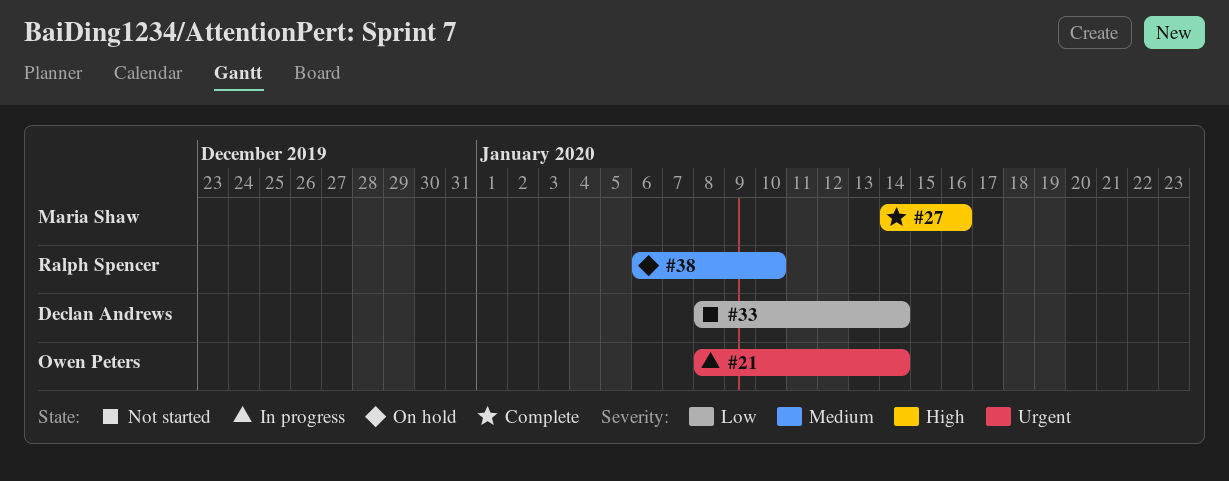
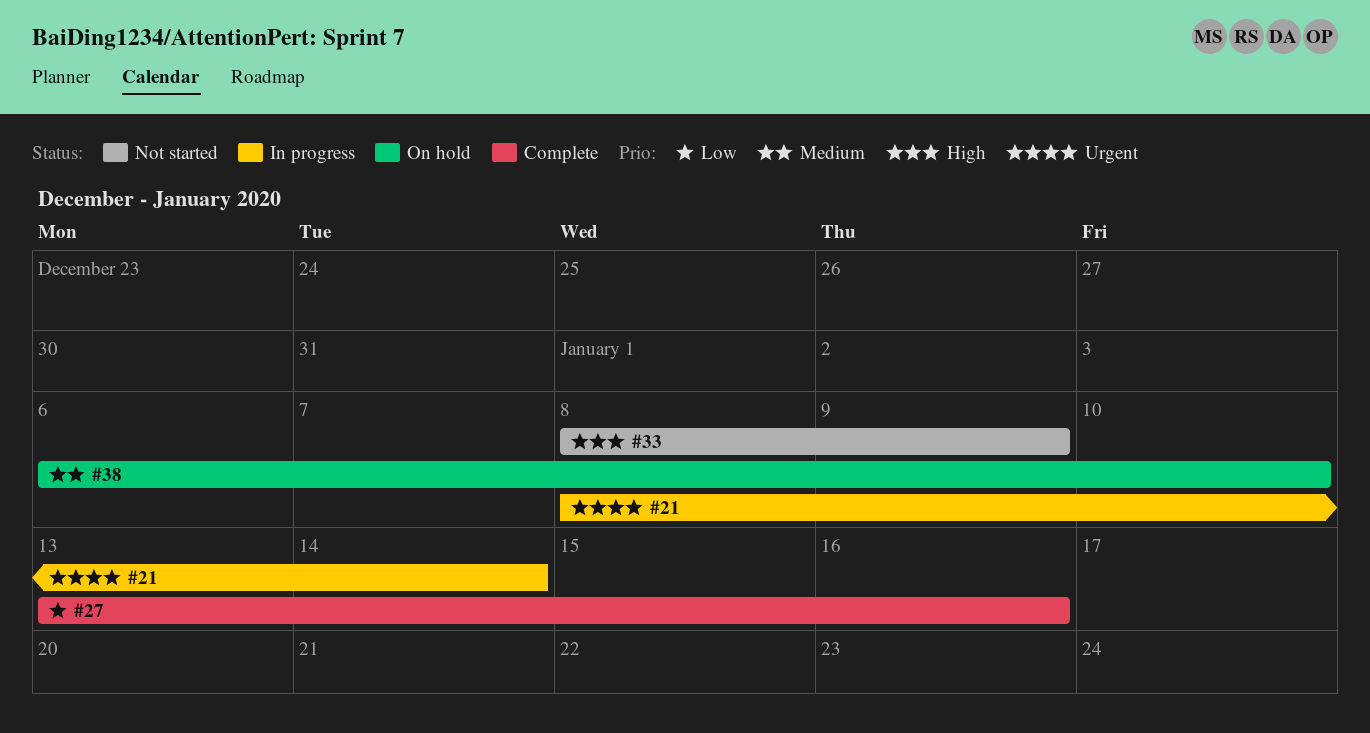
#27, priority: High -> Low
#27, start: Jan 14 -> Jan 13
#33, priority: Low -> High
#33, due: Jan 14 -> Jan 9

